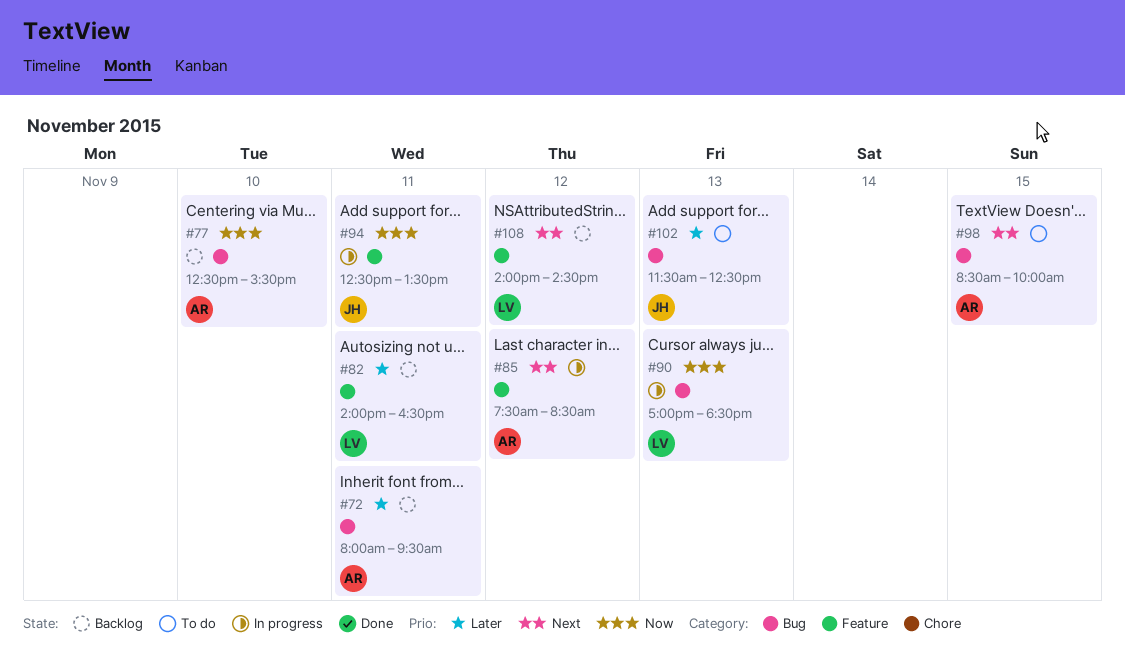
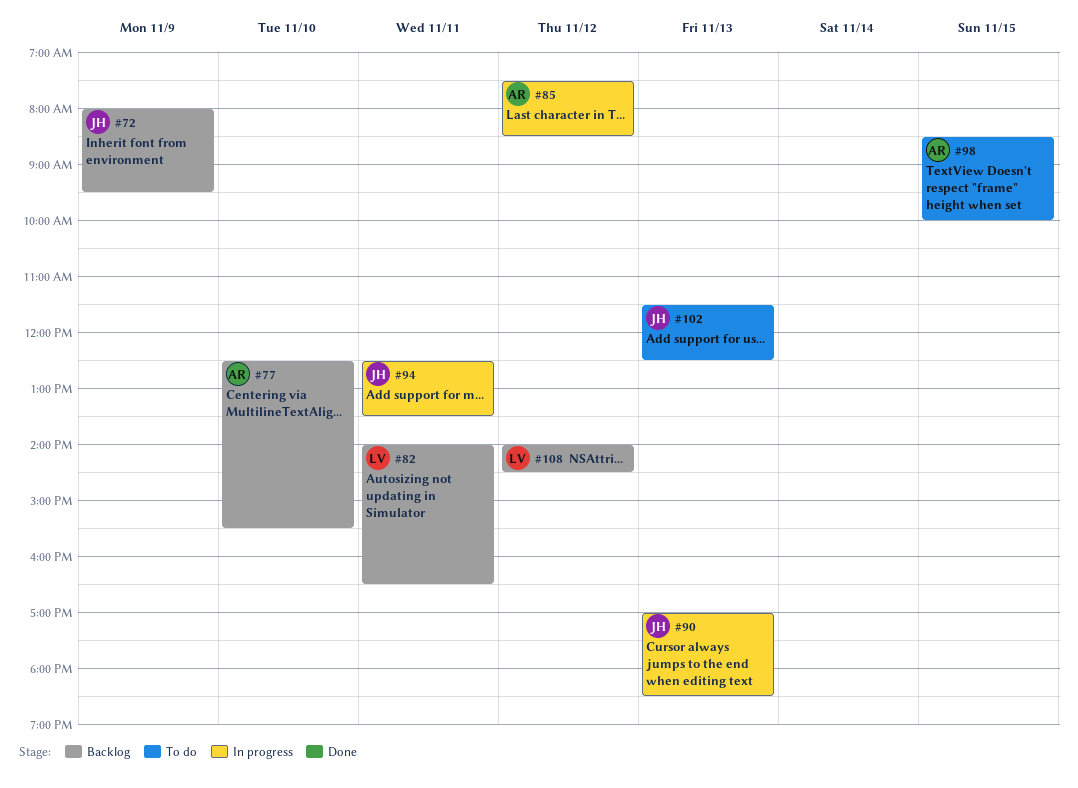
#72, owner: AR -> JH
#72, day: Nov 11 -> Nov 9
#90, owner: LV -> JH

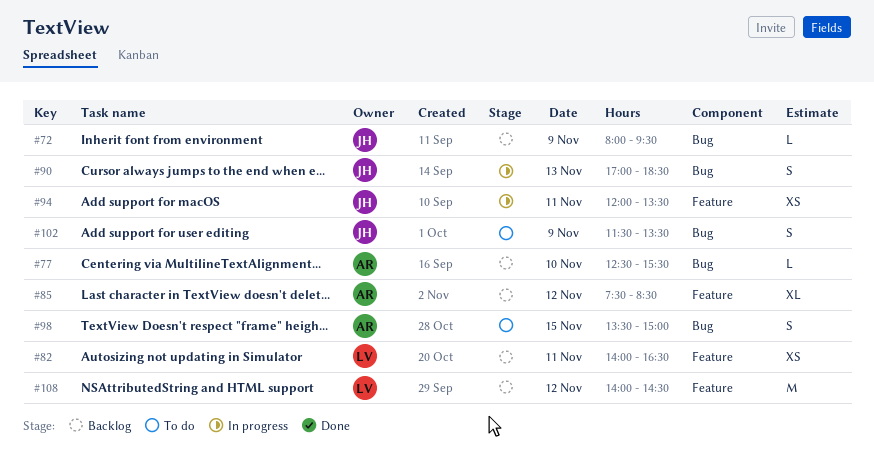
#85, status: In progress -> Backlog
#94, begins: 12:30 -> 12:00
#98, begins: 08:30 -> 13:30
#98, ends: 10:00 -> 15:00
#102, day: Nov 13 -> Nov 9
#102, ends: 12:30 -> 13:30

